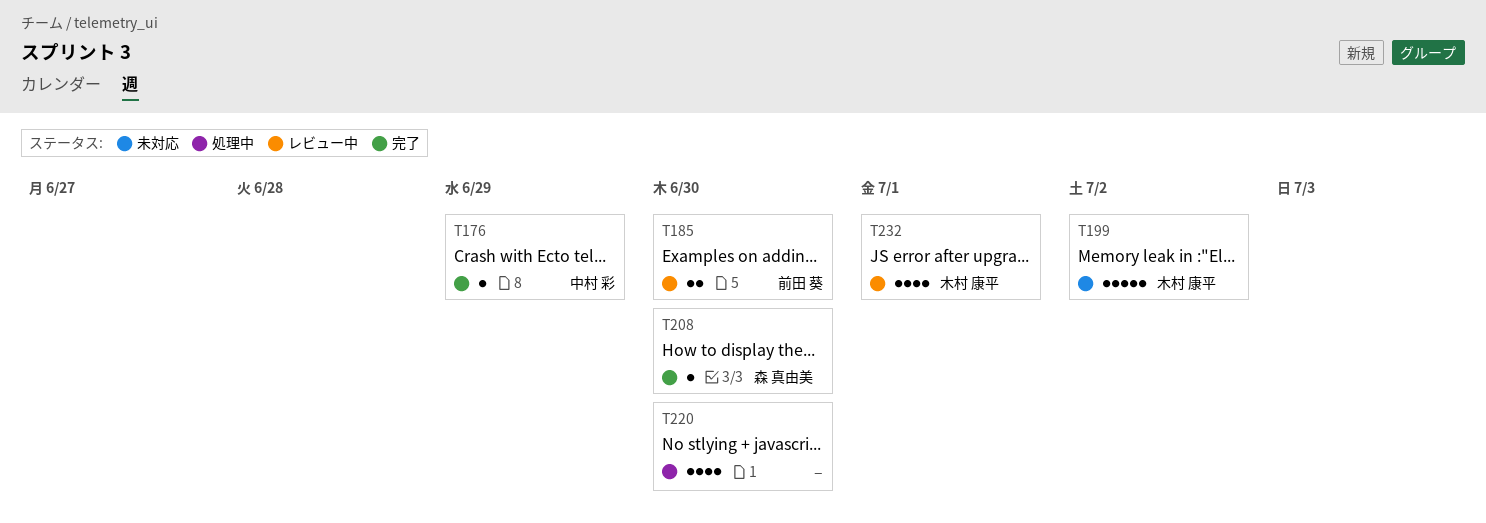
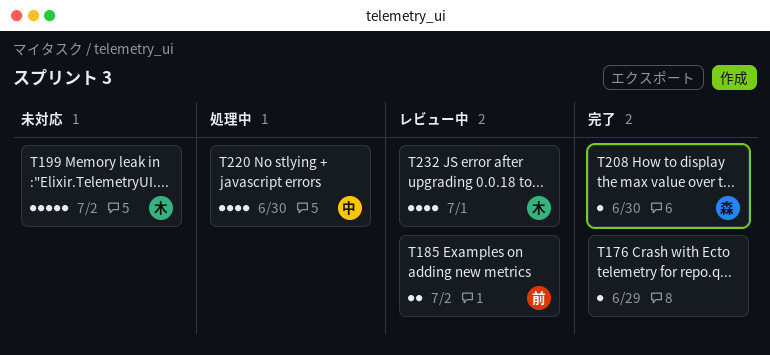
T176, owner: 中村 彩 -> none
T185, due: Jun 30 -> Jul 2
T220, owner: none -> 中村 彩

